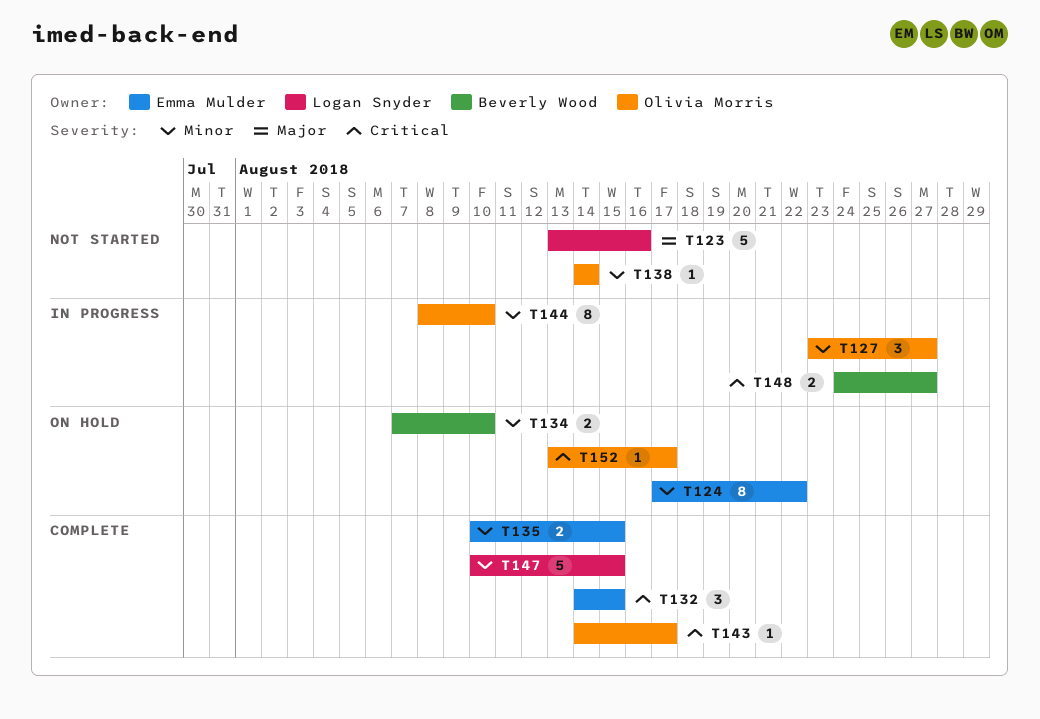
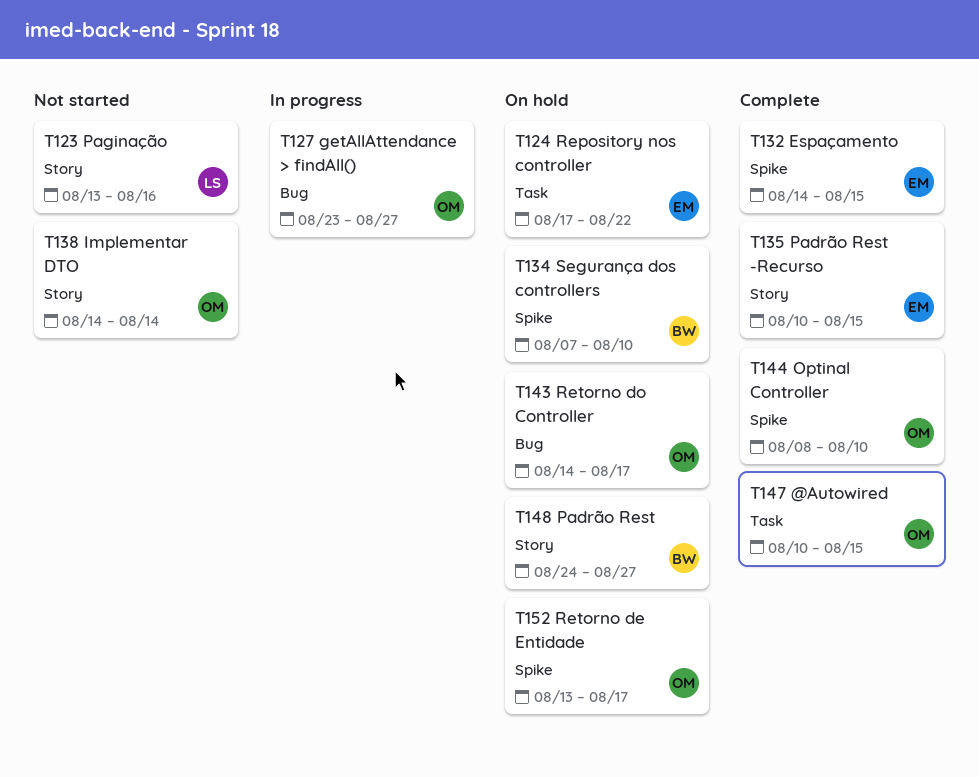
T143, status: Complete -> On hold
T144, status: In progress -> Complete
T147, owner: Logan Snyder -> Olivia Morris
T148, status: In progress -> On hold

